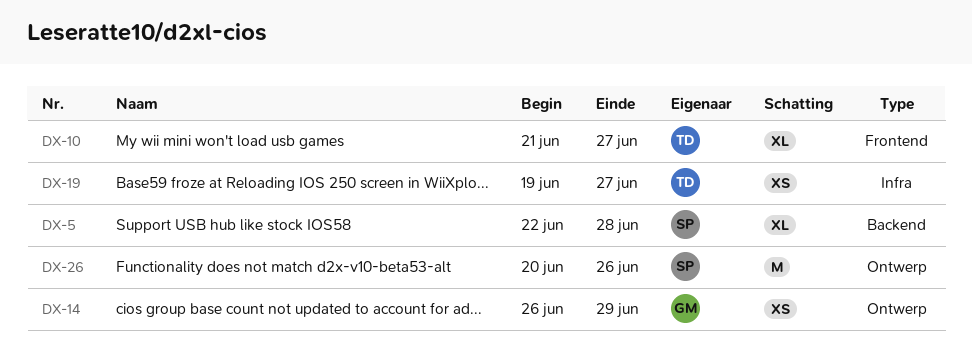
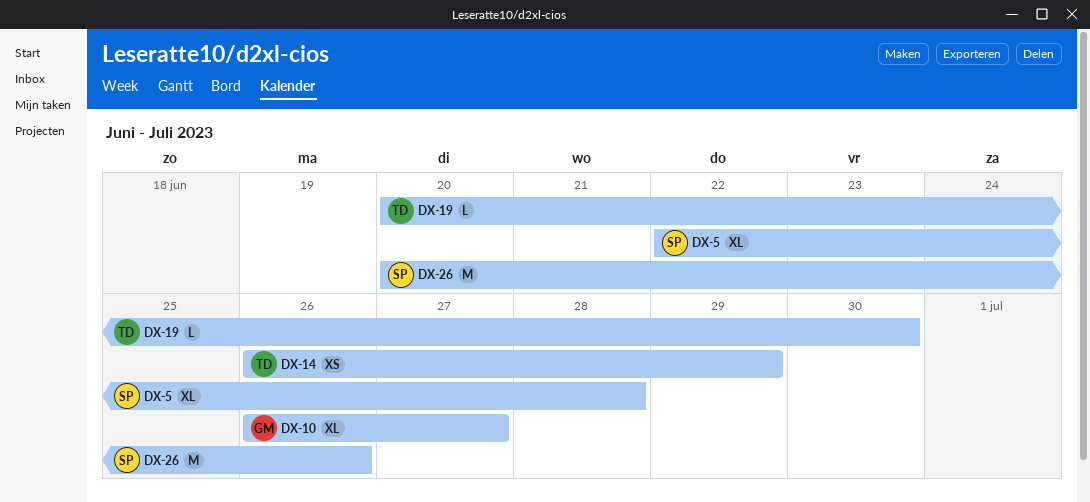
DX-10, owner: TD -> GM
DX-10, start: Jun 21 -> Jun 26
DX-14, owner: GM -> TD
DX-19, estimate: XS -> L
DX-19, start: Jun 19 -> Jun 20
DX-19, due: Jun 27 -> Jun 30

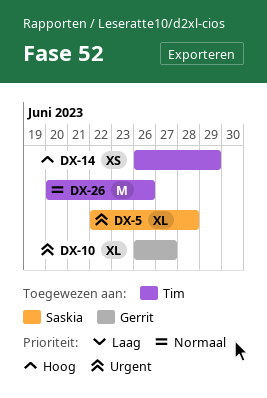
DX-19: present -> none
DX-26, owner: Saskia -> Tim

